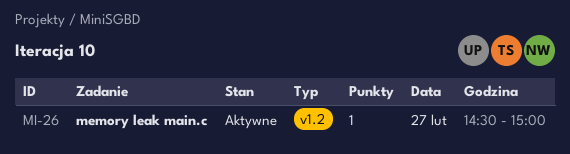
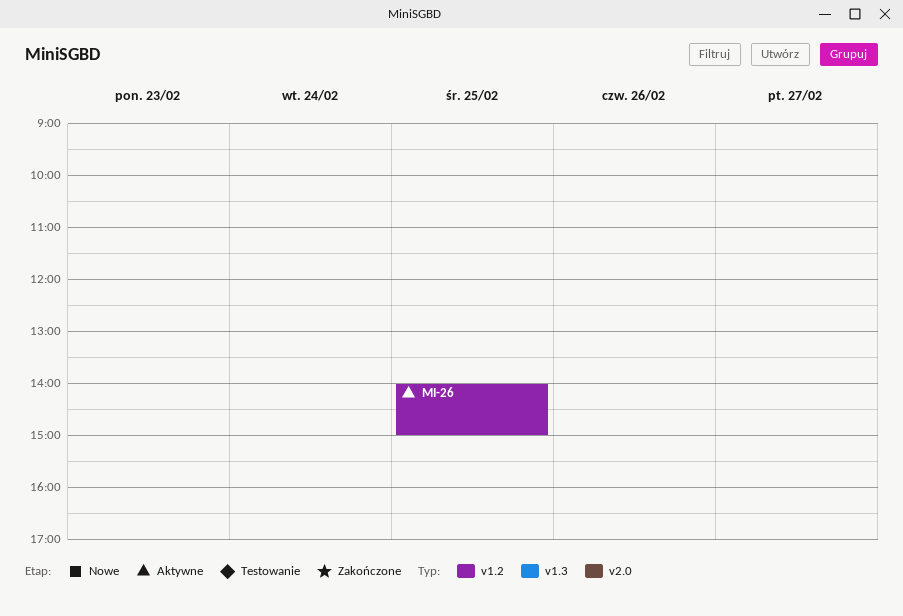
MI-26, day: Feb 27 -> Feb 25
MI-26, begins: 14:30 -> 14:00

